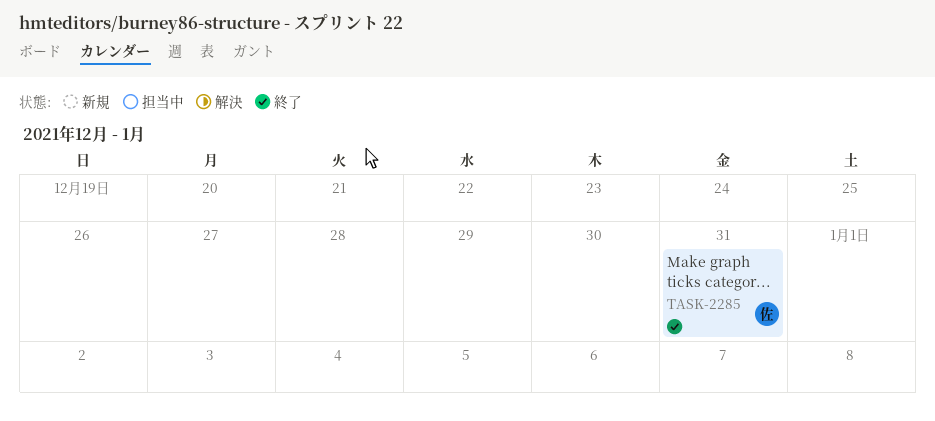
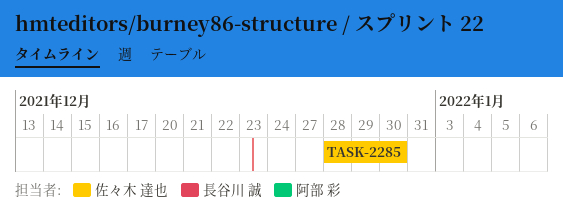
TASK-2285, due: Dec 31 -> Dec 30

